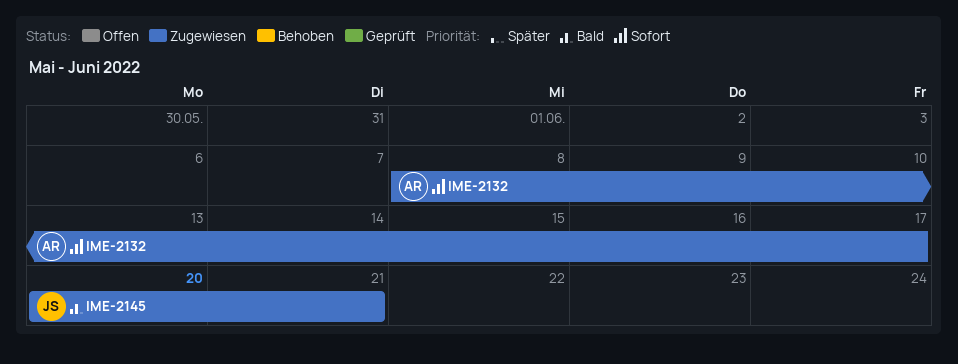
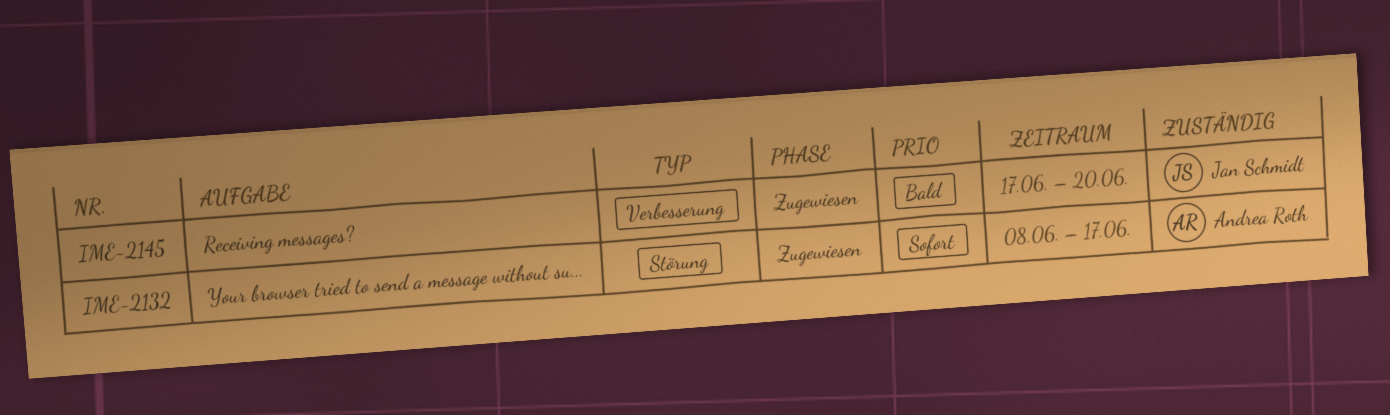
IME-2145, start: Jun 20 -> Jun 17
IME-2145, due: Jun 21 -> Jun 20

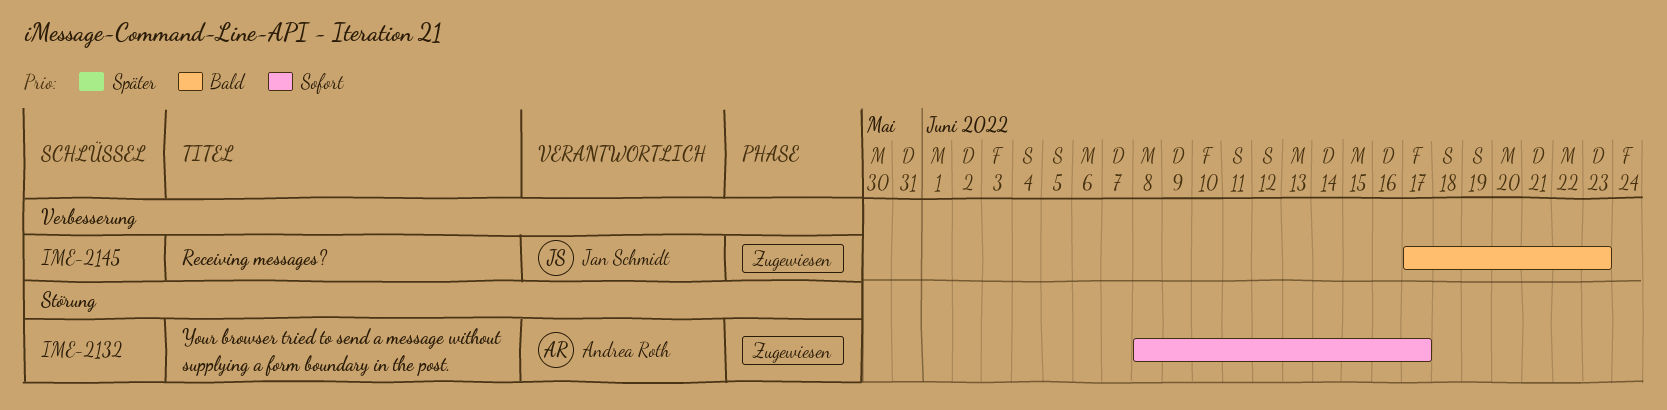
IME-2145, due: Jun 20 -> Jun 23

